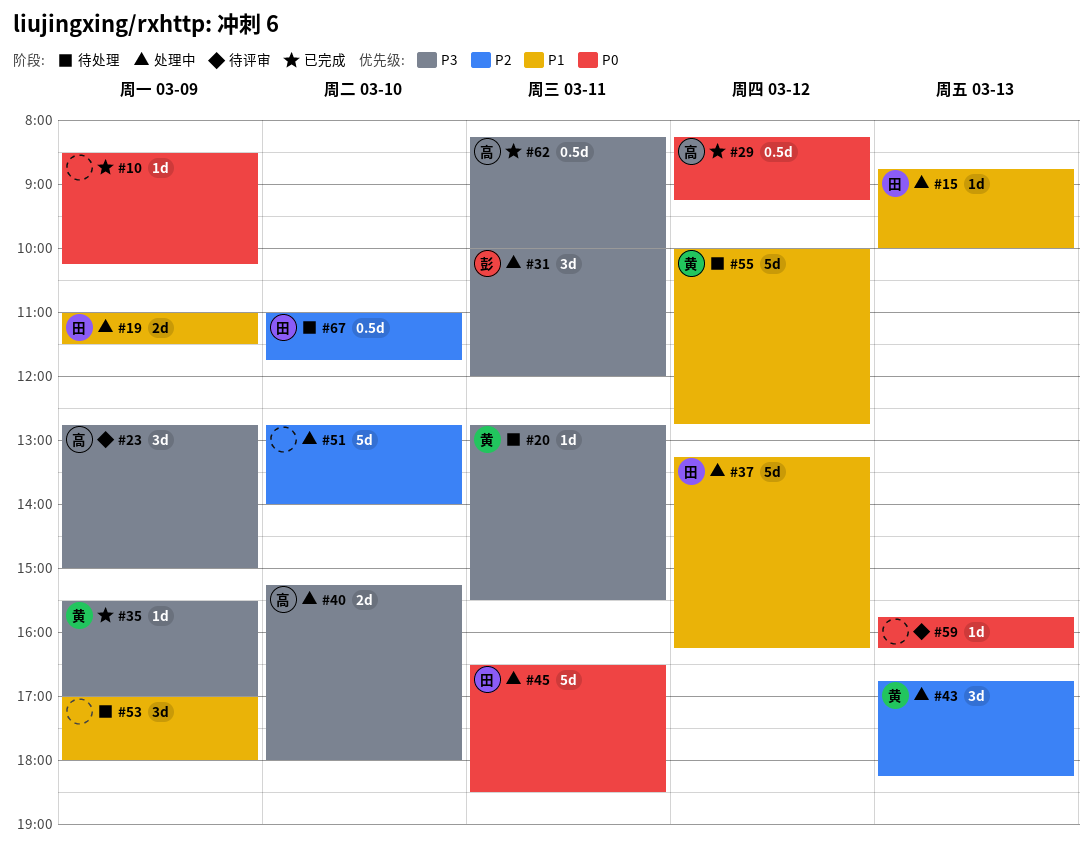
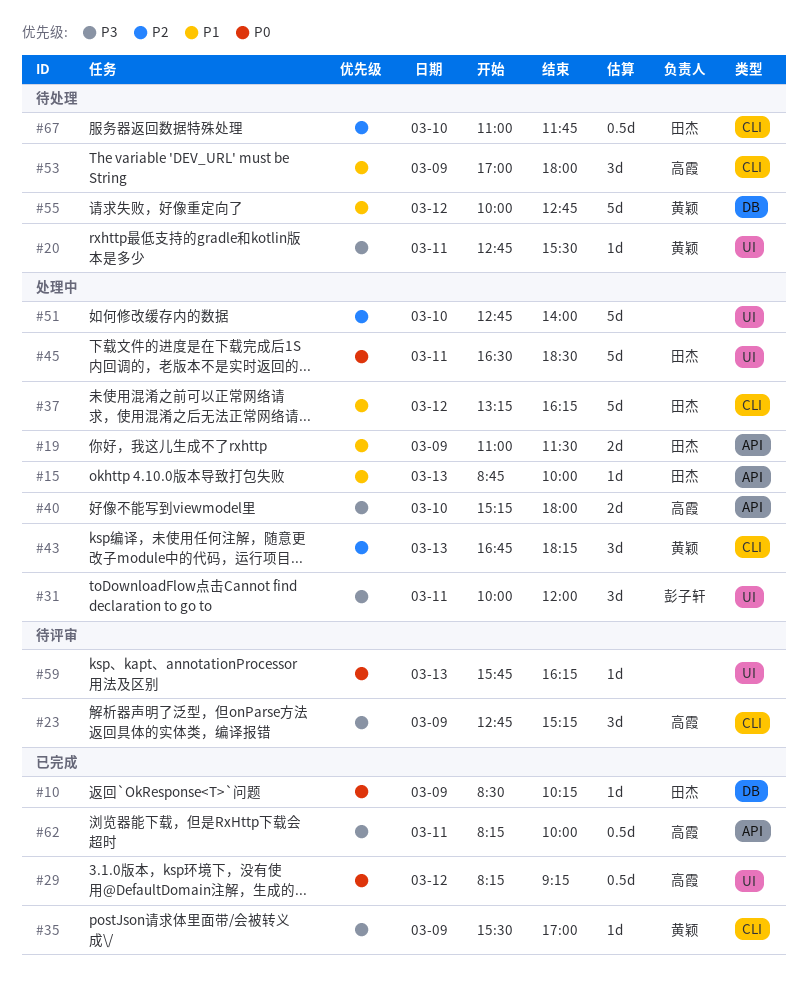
#10, owner: none -> 田杰
#23, ends: 15:00 -> 15:15
#53, owner: none -> 高霞

